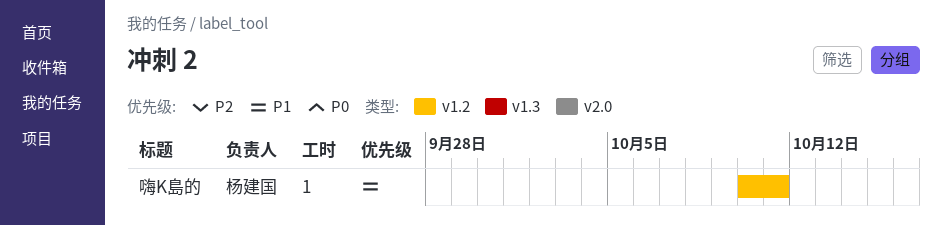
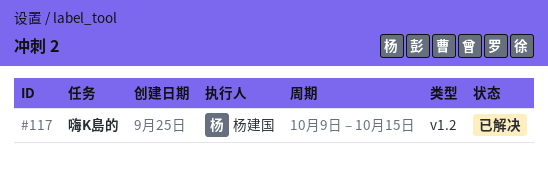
嗨K島的, start: Oct 10 -> Oct 9
嗨K島的, due: Oct 11 -> Oct 15

